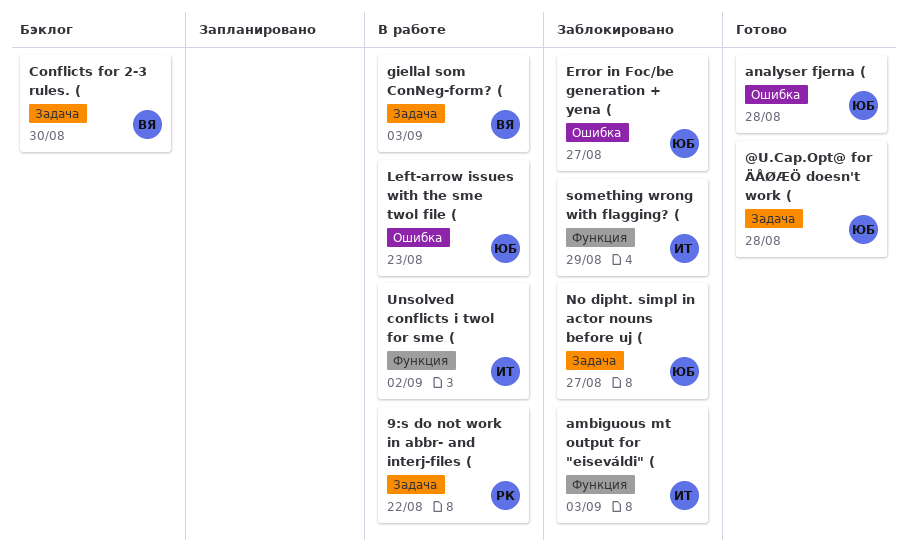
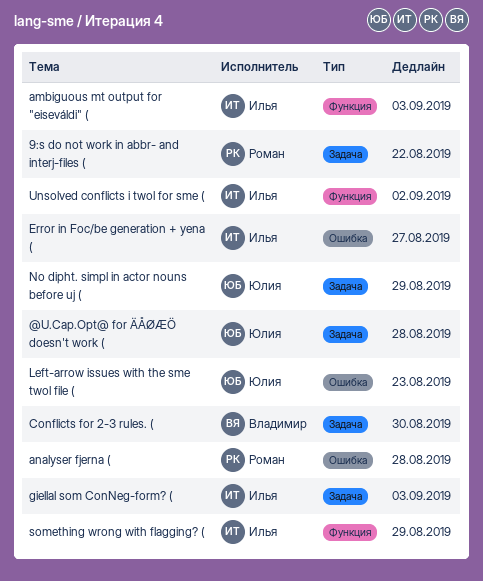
analyser fjerna (, owner: Юлия -> Роман
Error in Foc/be generation + yena (, owner: Юлия -> Илья
giellal som ConNeg-form? (, owner: Владимир -> Илья
No dipht. simpl in actor nouns before uj (, due: Aug 27 -> Aug 29

